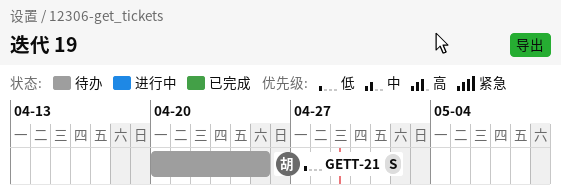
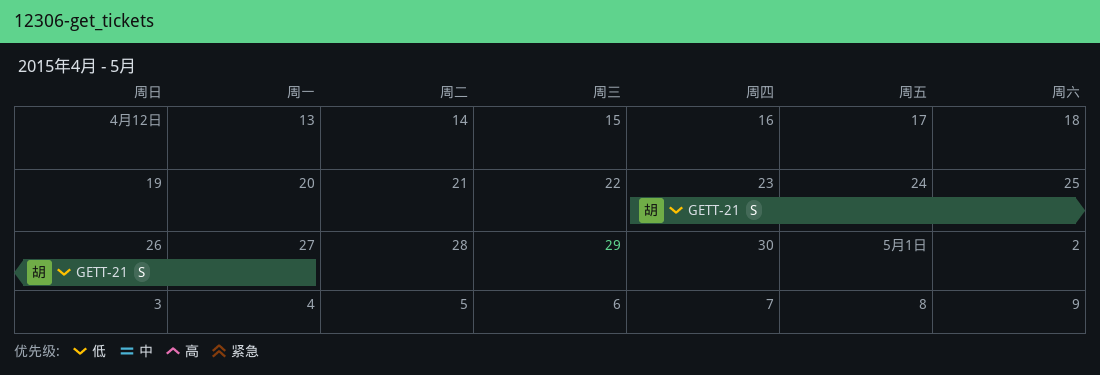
GETT-21, start: Apr 20 -> Apr 23
GETT-21, due: Apr 25 -> Apr 27

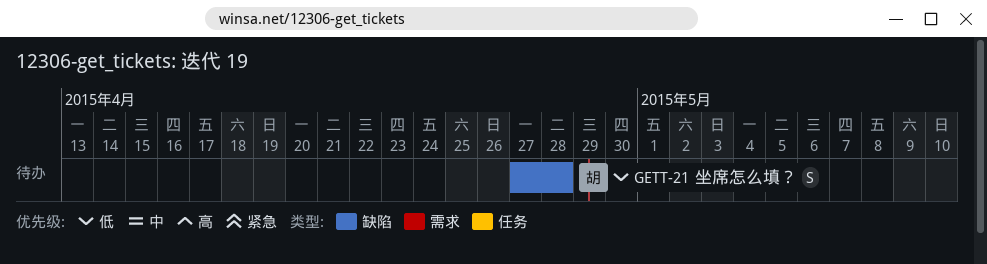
GETT-21, start: Apr 23 -> Apr 27
GETT-21, due: Apr 27 -> Apr 28

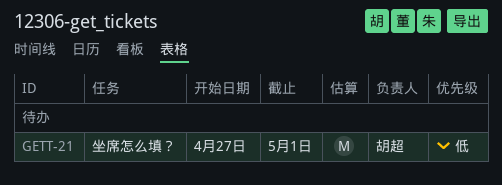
GETT-21, estimate: S -> M
GETT-21, due: Apr 28 -> May 1

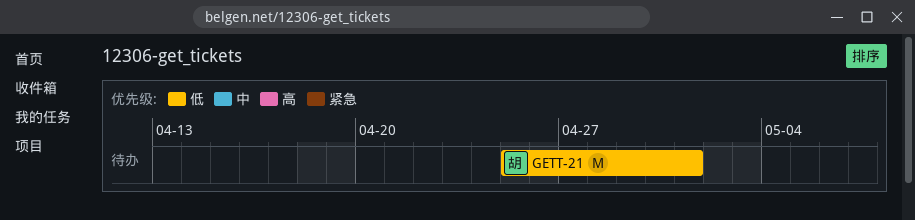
GETT-21, start: Apr 27 -> Apr 25

